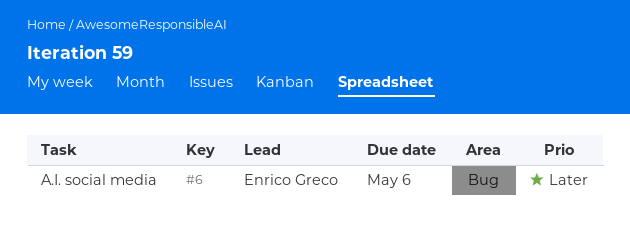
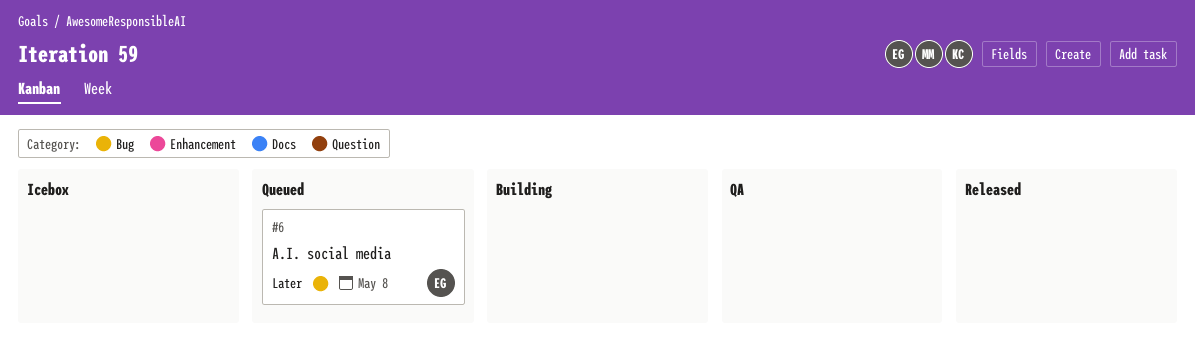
#6, due: May 6 -> May 8

